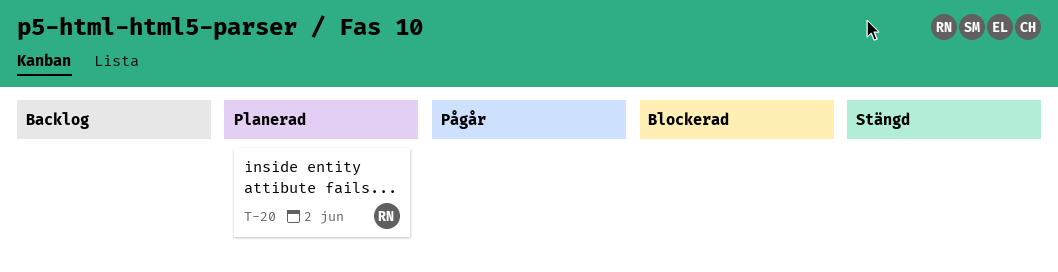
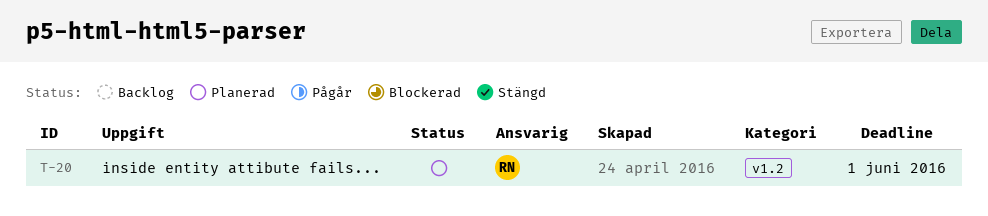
T-20, due: Jun 2 -> Jun 1

